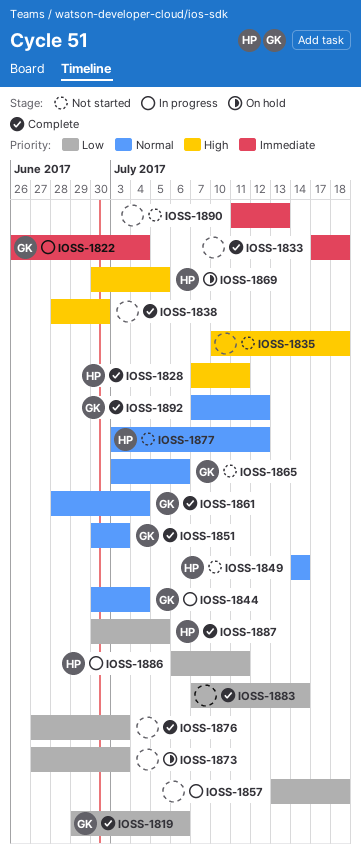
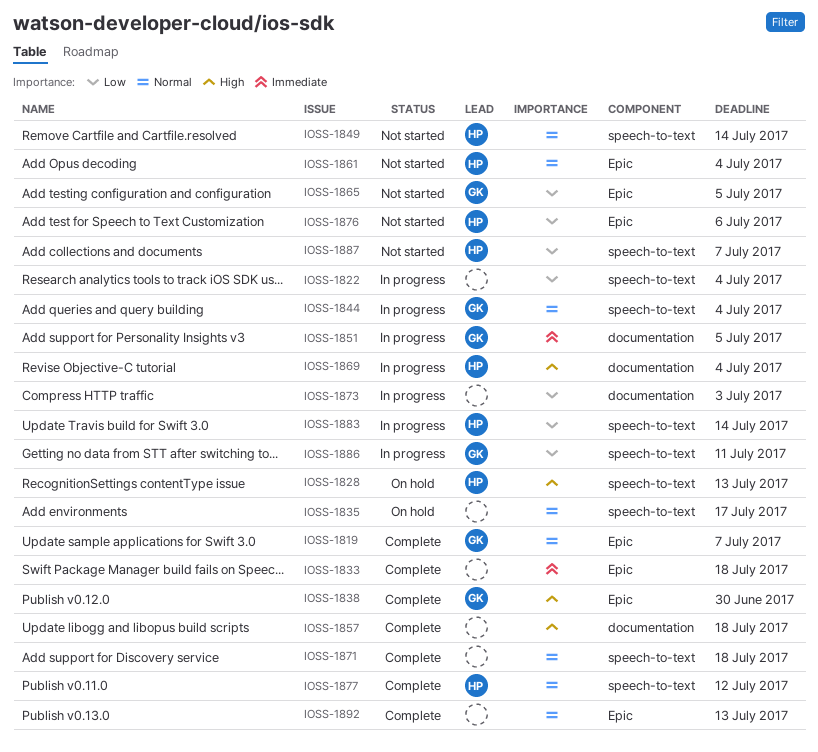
IOSS-1819, priority: Low -> Normal
IOSS-1819, due: Jul 6 -> Jul 7
IOSS-1822, owner: GK -> none
IOSS-1822, priority: Immediate -> Low
IOSS-1828, status: Complete -> On hold
IOSS-1828, due: Jul 11 -> Jul 13
IOSS-1835, status: Not started -> On hold
IOSS-1835, priority: High -> Normal
IOSS-1835, due: Jul 18 -> Jul 17
IOSS-1838, owner: none -> GK
IOSS-1851, status: Complete -> In progress
IOSS-1851, priority: Normal -> Immediate
IOSS-1851, due: Jul 3 -> Jul 5
IOSS-1857, status: In progress -> Complete
IOSS-1857, priority: Low -> High
IOSS-1861, status: Complete -> Not started
IOSS-1861, owner: GK -> HP
IOSS-1865, priority: Normal -> Low
IOSS-1865, due: Jul 6 -> Jul 5
IOSS-1869, status: On hold -> In progress
IOSS-1869, due: Jul 5 -> Jul 4
IOSS-1871: none -> present
IOSS-1873, status: On hold -> In progress
IOSS-1876, status: Complete -> Not started
IOSS-1876, owner: none -> HP
IOSS-1876, due: Jul 3 -> Jul 6
IOSS-1877, status: Not started -> Complete
IOSS-1883, status: Complete -> In progress
IOSS-1883, owner: none -> HP
IOSS-1886, owner: HP -> GK
IOSS-1887, status: Complete -> Not started
IOSS-1887, due: Jul 5 -> Jul 7
IOSS-1890: present -> none
IOSS-1892, owner: GK -> none
IOSS-1892, due: Jul 12 -> Jul 13

